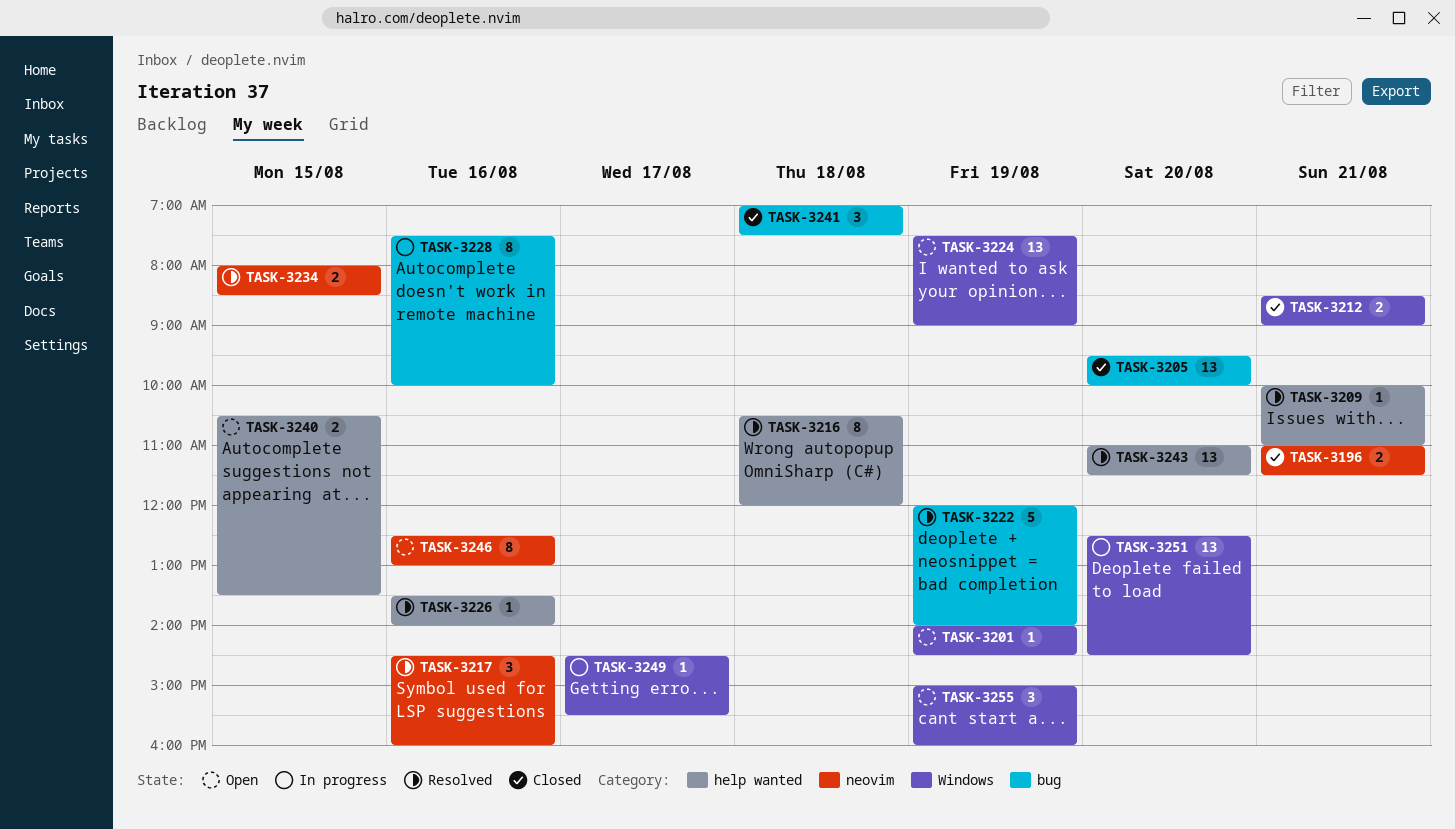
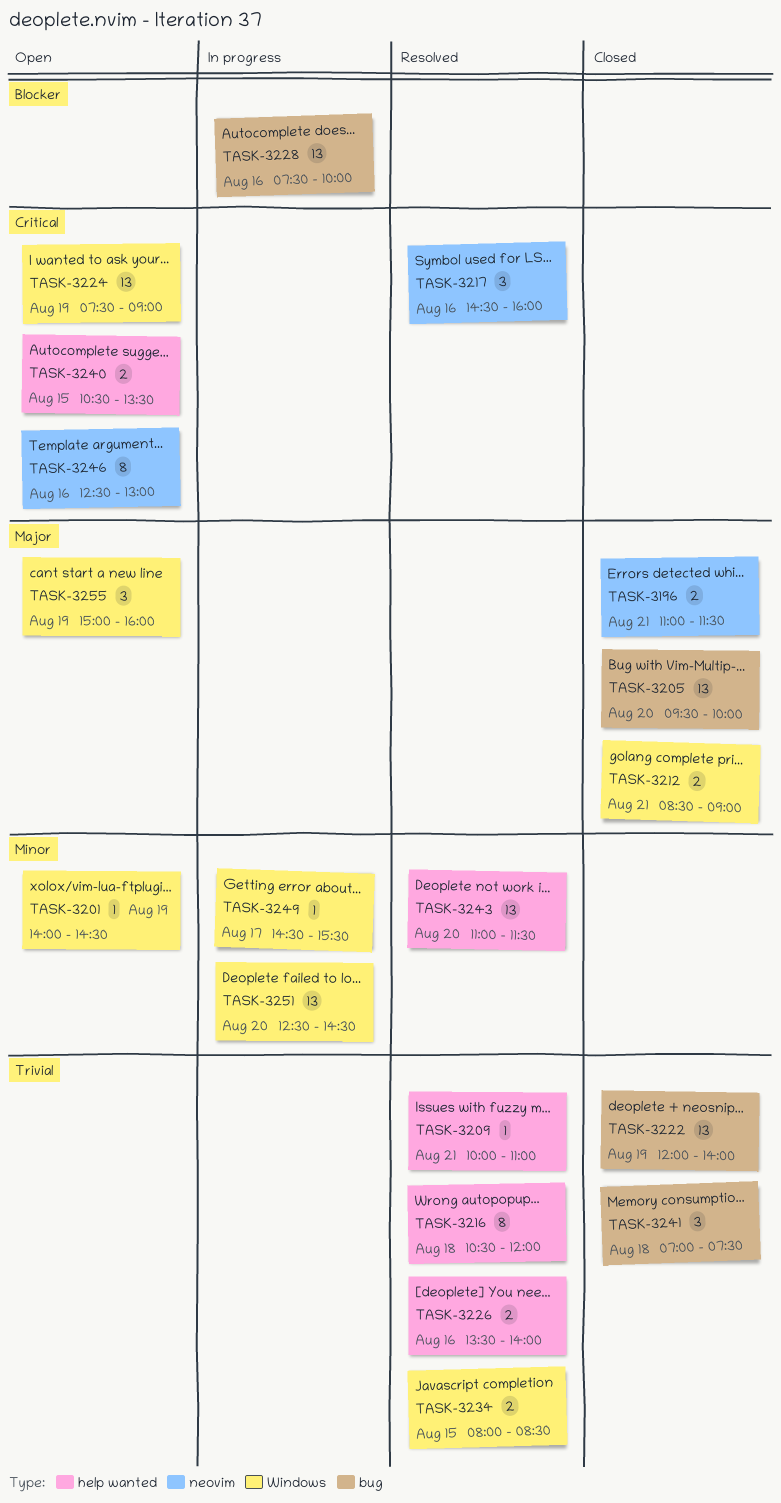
TASK-3222, status: Resolved -> Closed
TASK-3222, estimate: 5 -> 13
TASK-3226, estimate: 1 -> 2
TASK-3228, estimate: 8 -> 13
TASK-3234, label: neovim -> Windows

